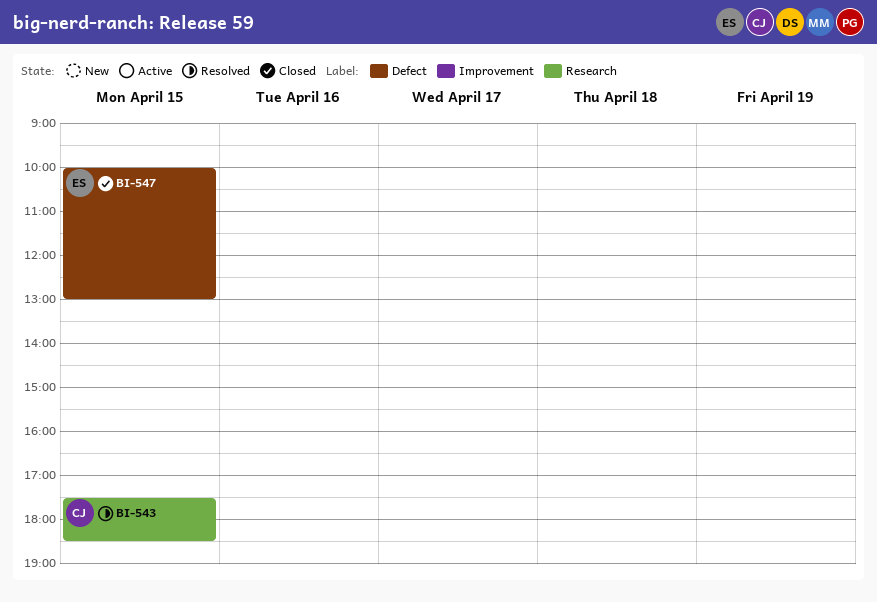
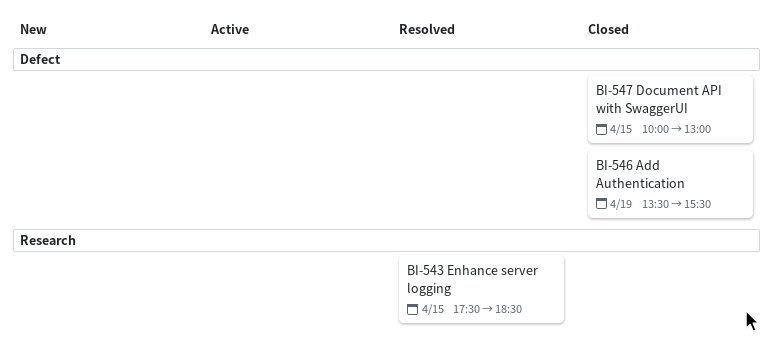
BI-546: none -> present

